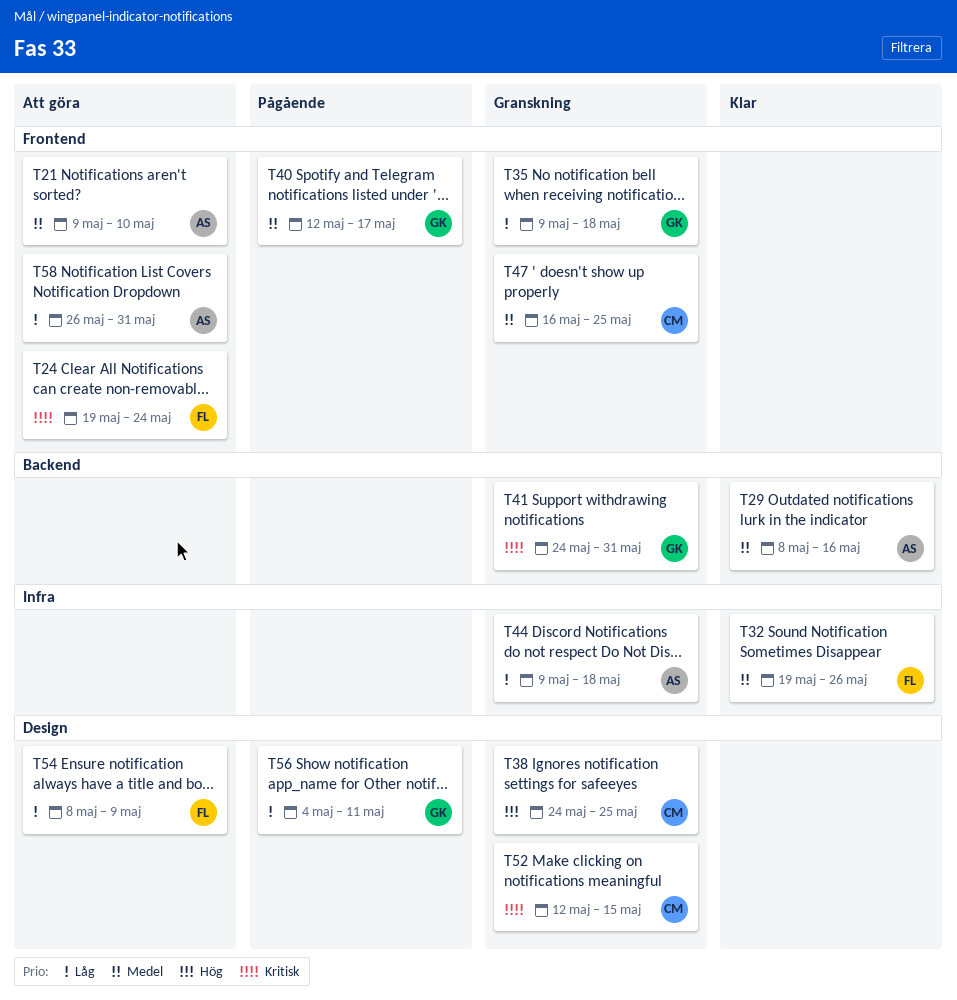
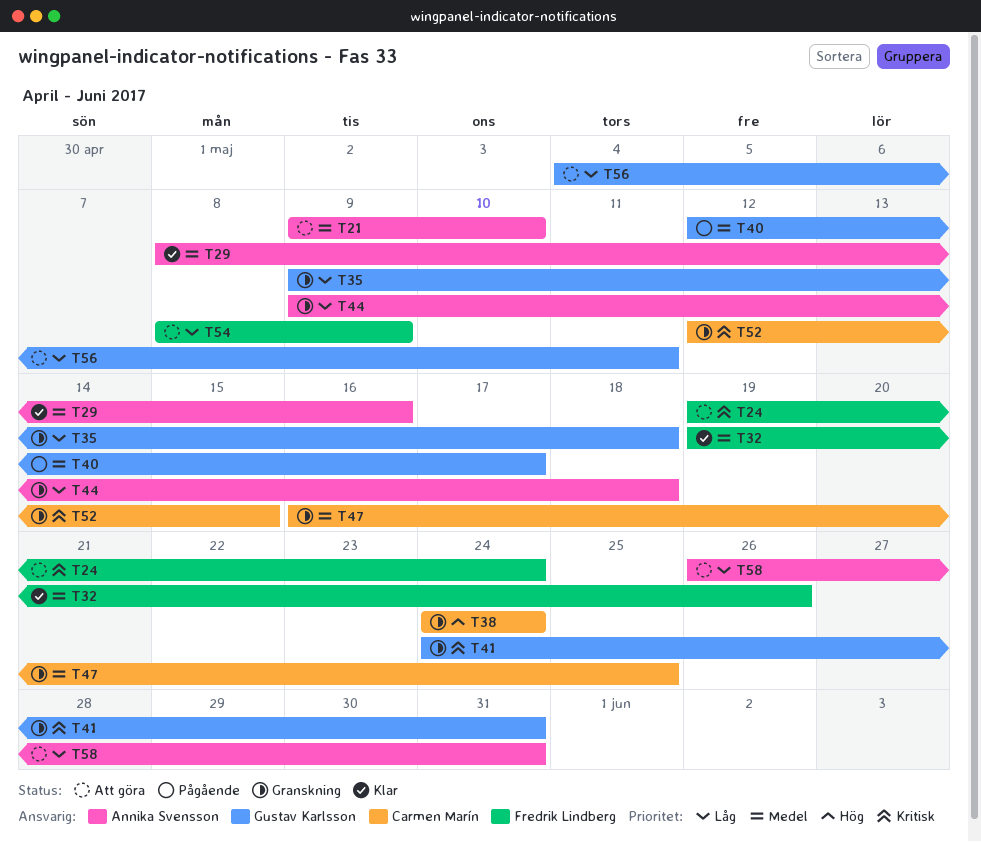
T38, due: May 25 -> May 24
T56, status: Pågående -> Att göra

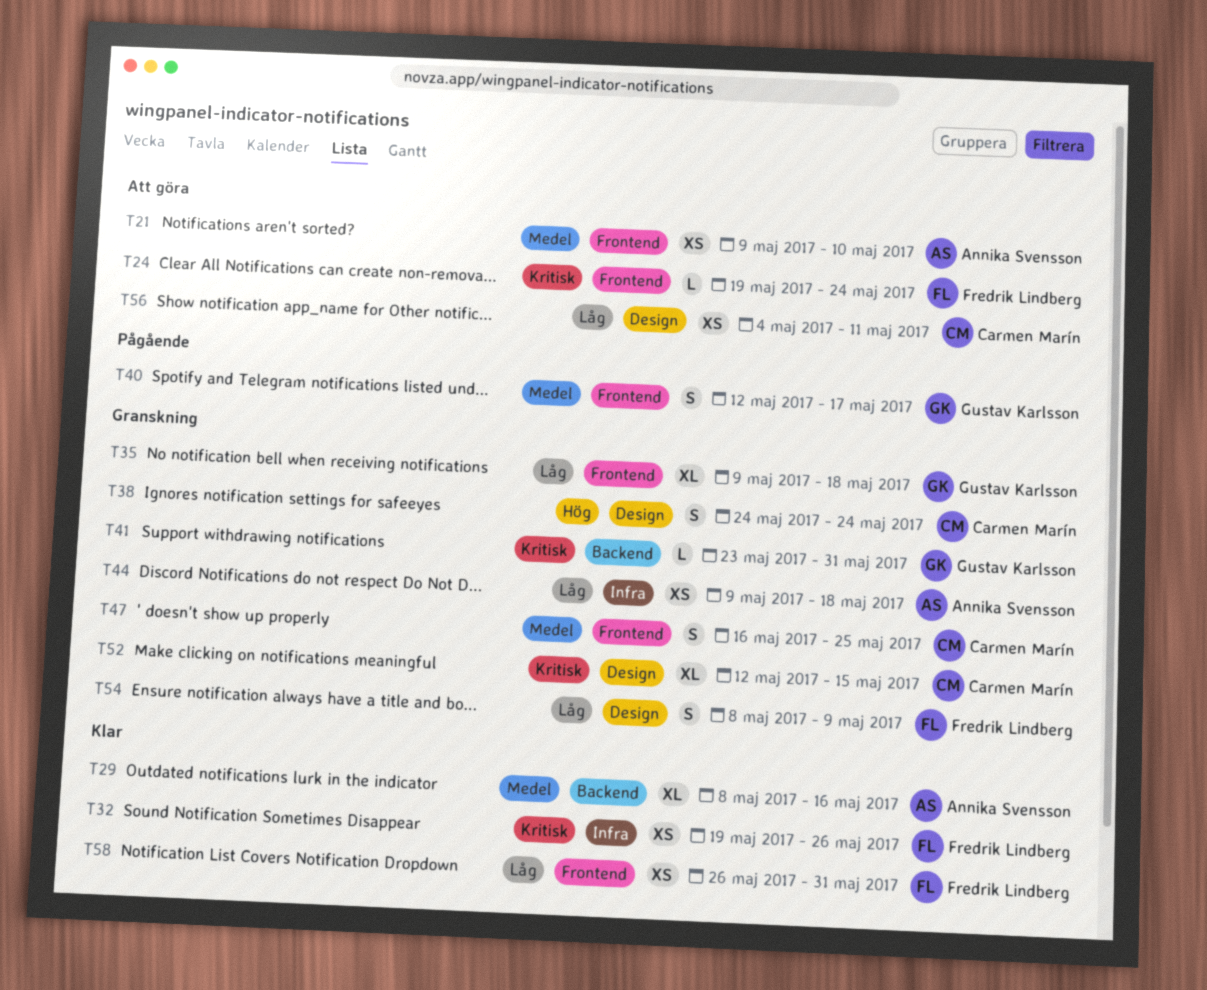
T32, priority: Medel -> Kritisk
T41, start: May 24 -> May 23
T54, status: Att göra -> Granskning
T56, owner: Gustav Karlsson -> Carmen Marín
T58, status: Att göra -> Klar
T58, owner: Annika Svensson -> Fredrik Lindberg

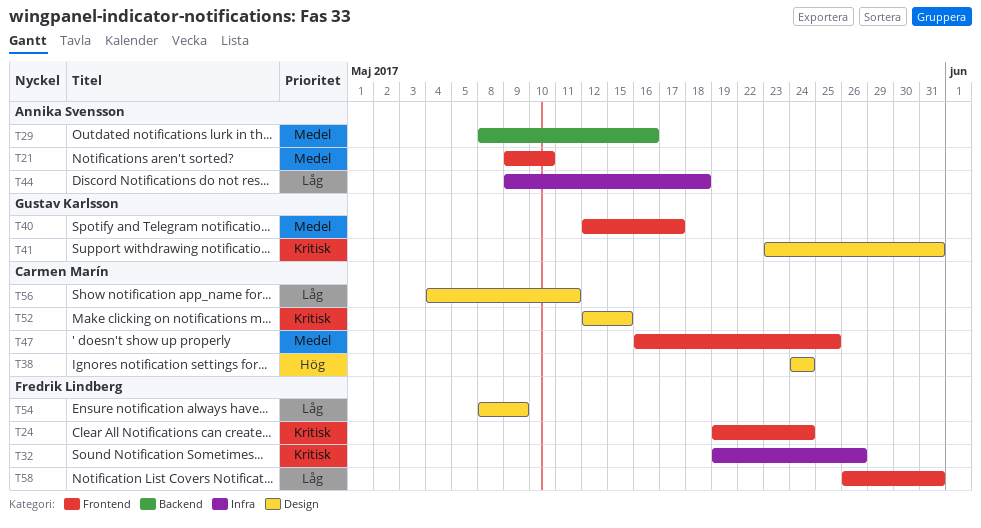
T35: present -> none
T41, label: Backend -> Design

